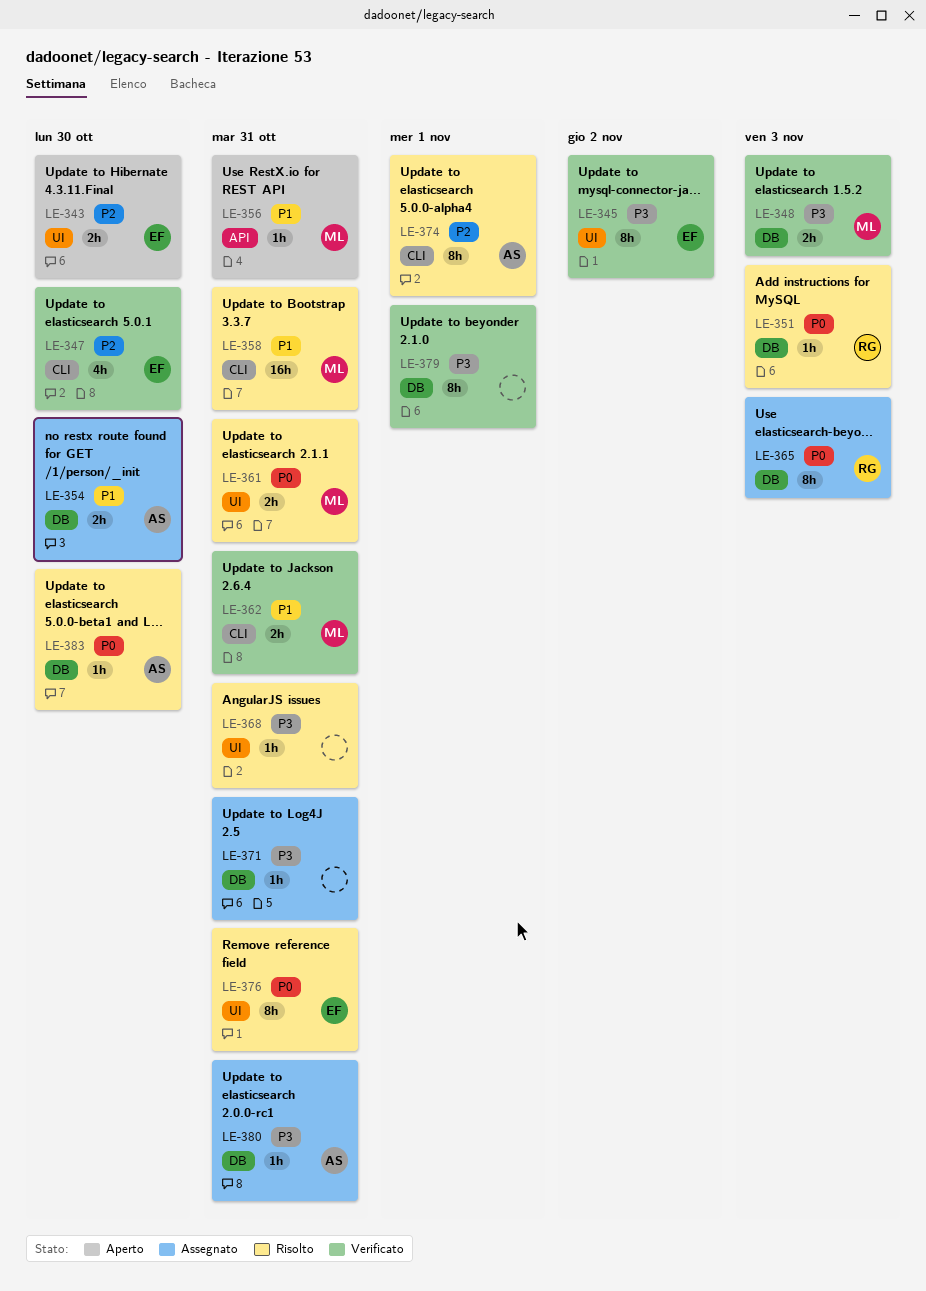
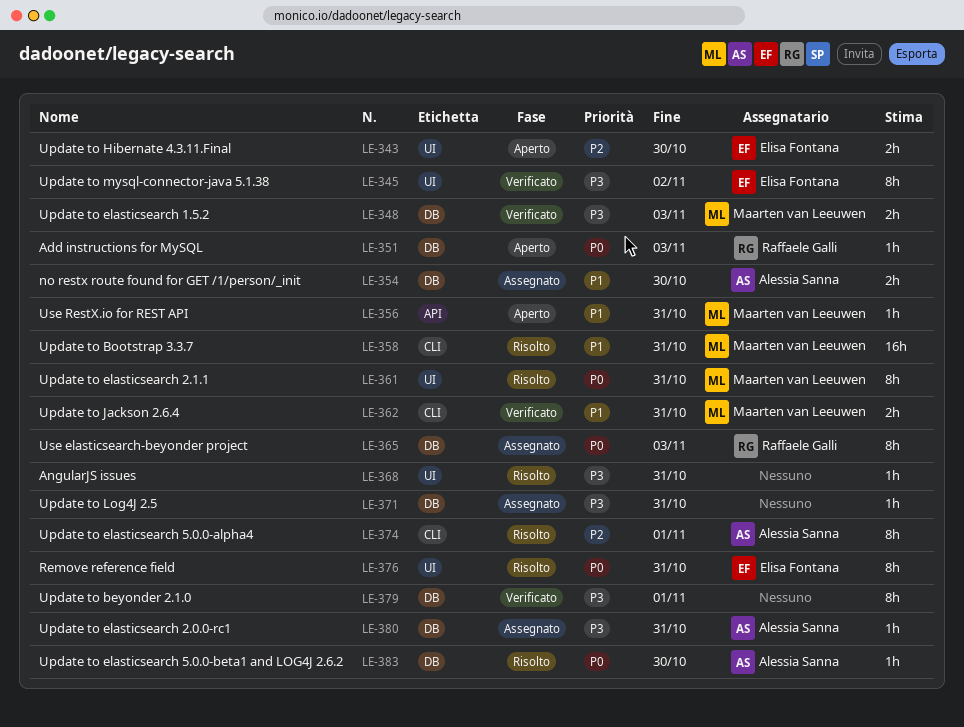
LE-347: present -> none
LE-351, status: Risolto -> Aperto
LE-361, estimate: 2h -> 8h

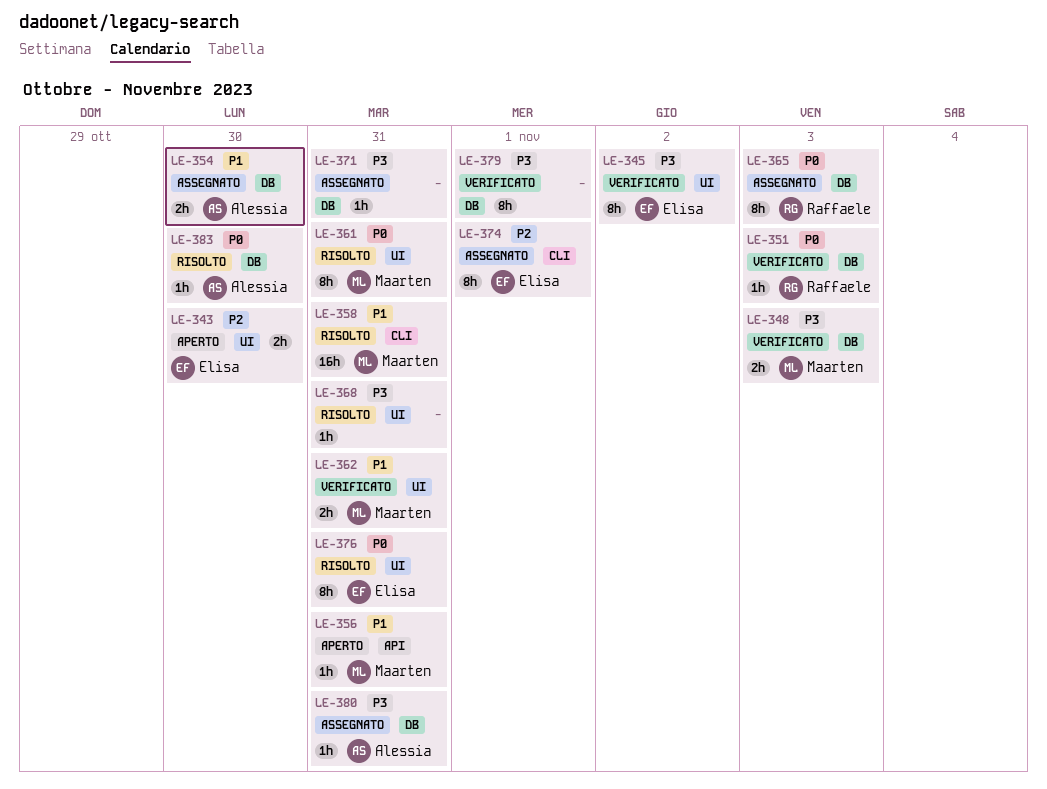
LE-351, status: Aperto -> Verificato
LE-362, label: CLI -> UI
LE-374, status: Risolto -> Assegnato
LE-374, owner: Alessia Sanna -> Elisa Fontana

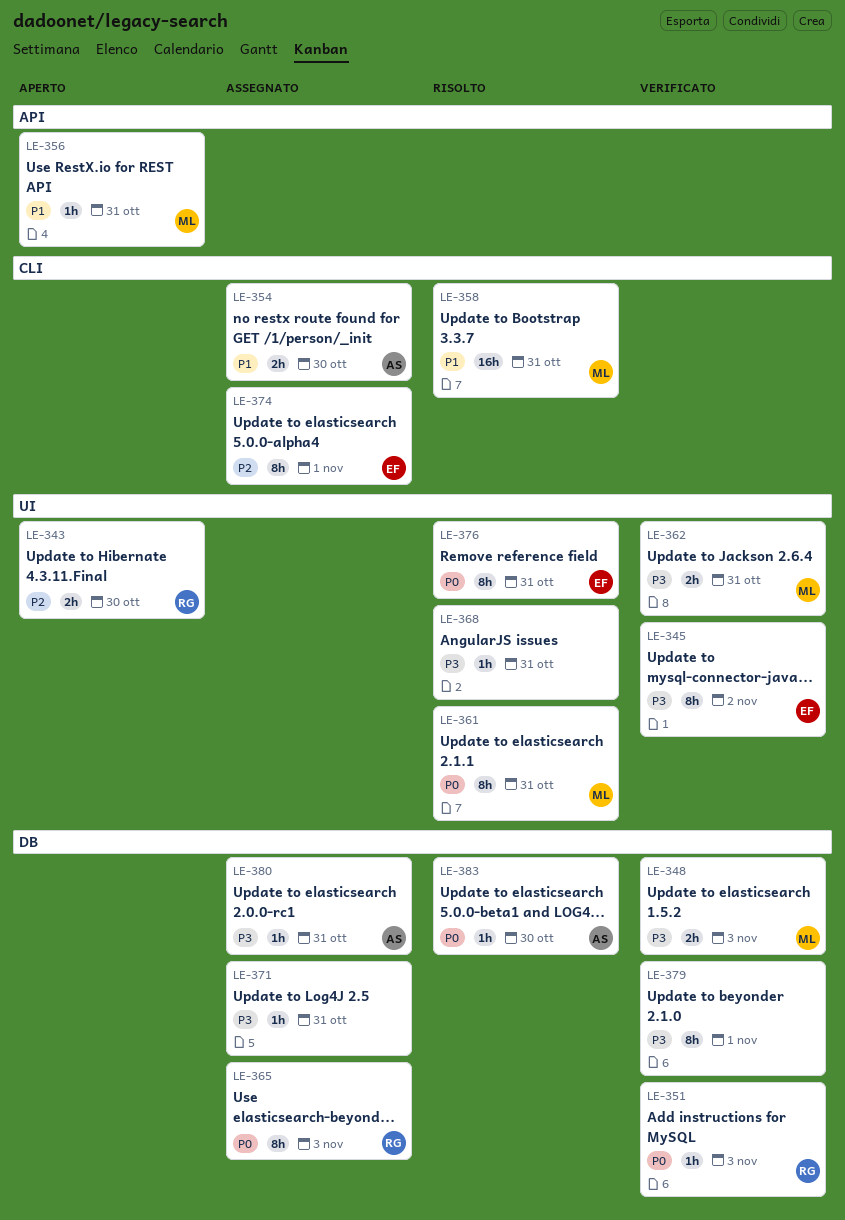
LE-343, owner: Elisa -> Raffaele
LE-354, label: DB -> CLI
LE-362, priority: P1 -> P3

